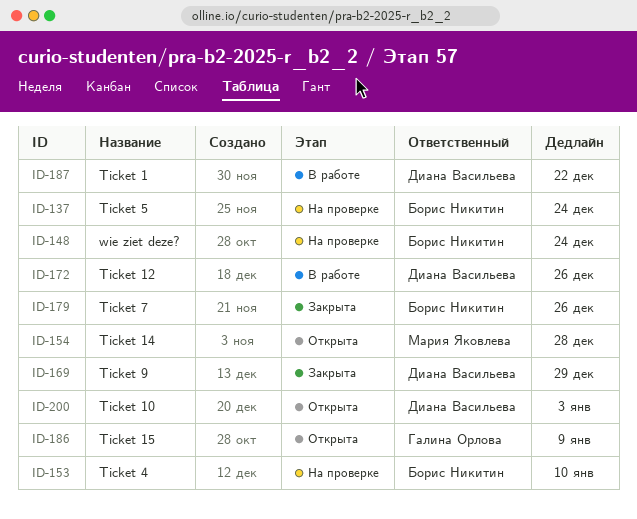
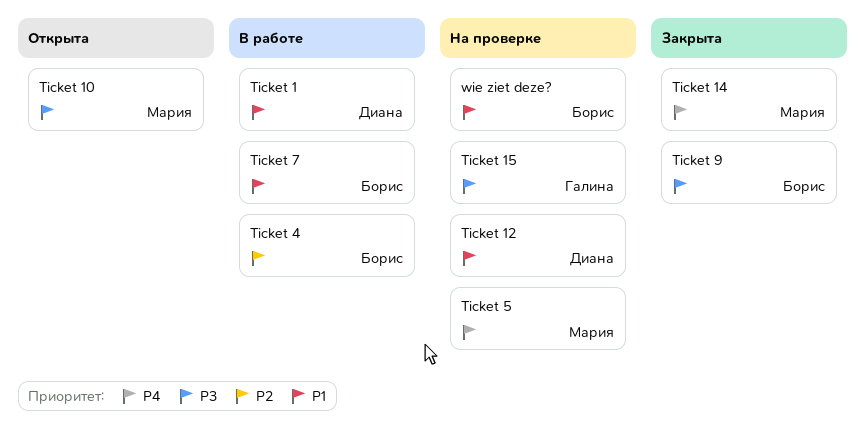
Ticket 10, owner: Диана Васильева -> Мария Яковлева
Ticket 12, status: В работе -> На проверке
Ticket 14, status: Открыта -> Закрыта
Ticket 15, status: Открыта -> На проверке
Ticket 4, status: На проверке -> В работе
Ticket 5, owner: Борис Никитин -> Мария Яковлева
Ticket 7, status: Закрыта -> В работе
Ticket 9, owner: Диана Васильева -> Борис Никитин

